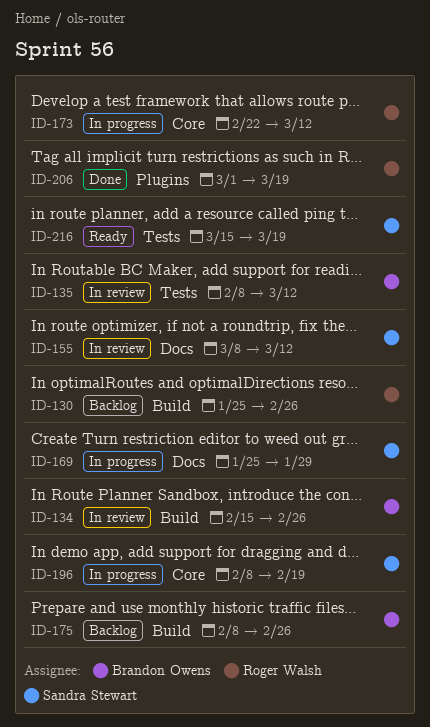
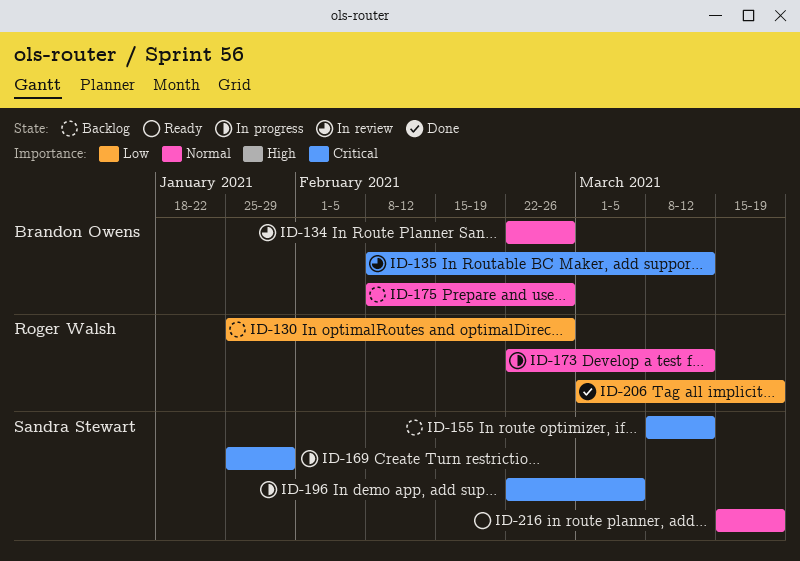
ID-134, start: Feb 15 -> Feb 22
ID-155, status: In review -> Backlog
ID-196, start: Feb 8 -> Feb 22
ID-196, due: Feb 19 -> Mar 5

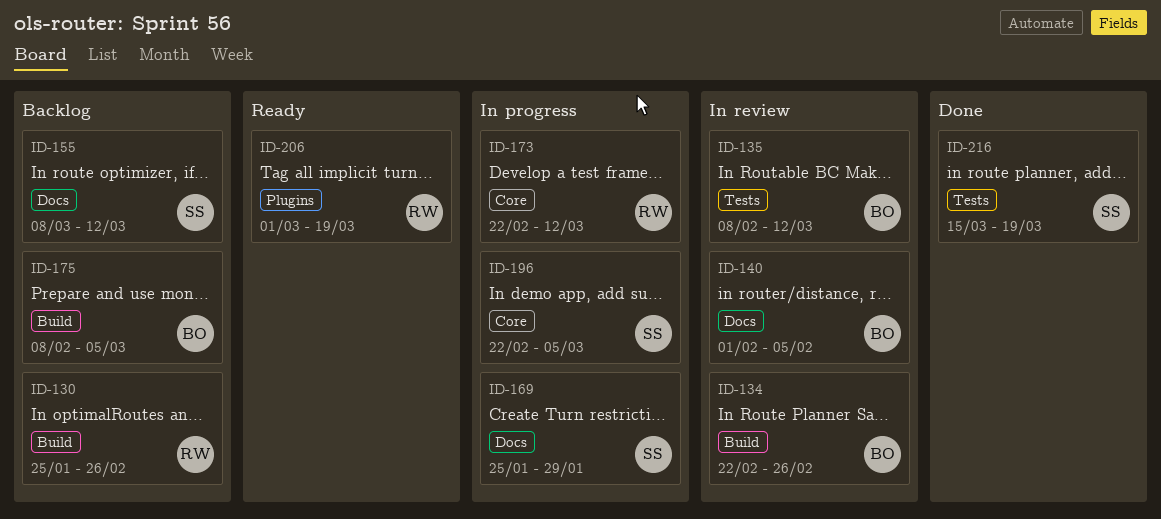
ID-140: none -> present
ID-175, due: Feb 26 -> Mar 5
ID-206, status: Done -> Ready
ID-216, status: Ready -> Done

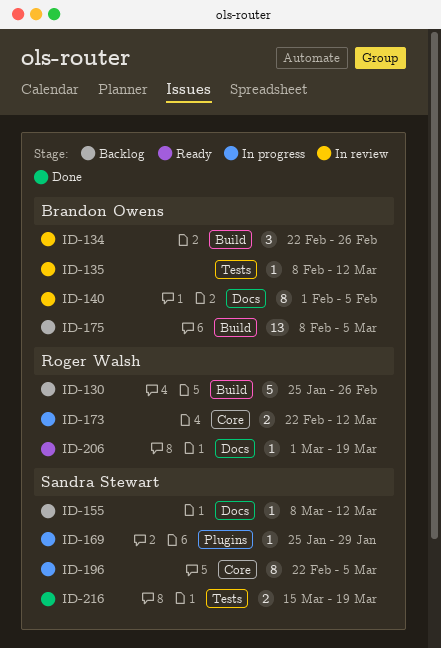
ID-169, label: Docs -> Plugins
ID-206, label: Plugins -> Docs

